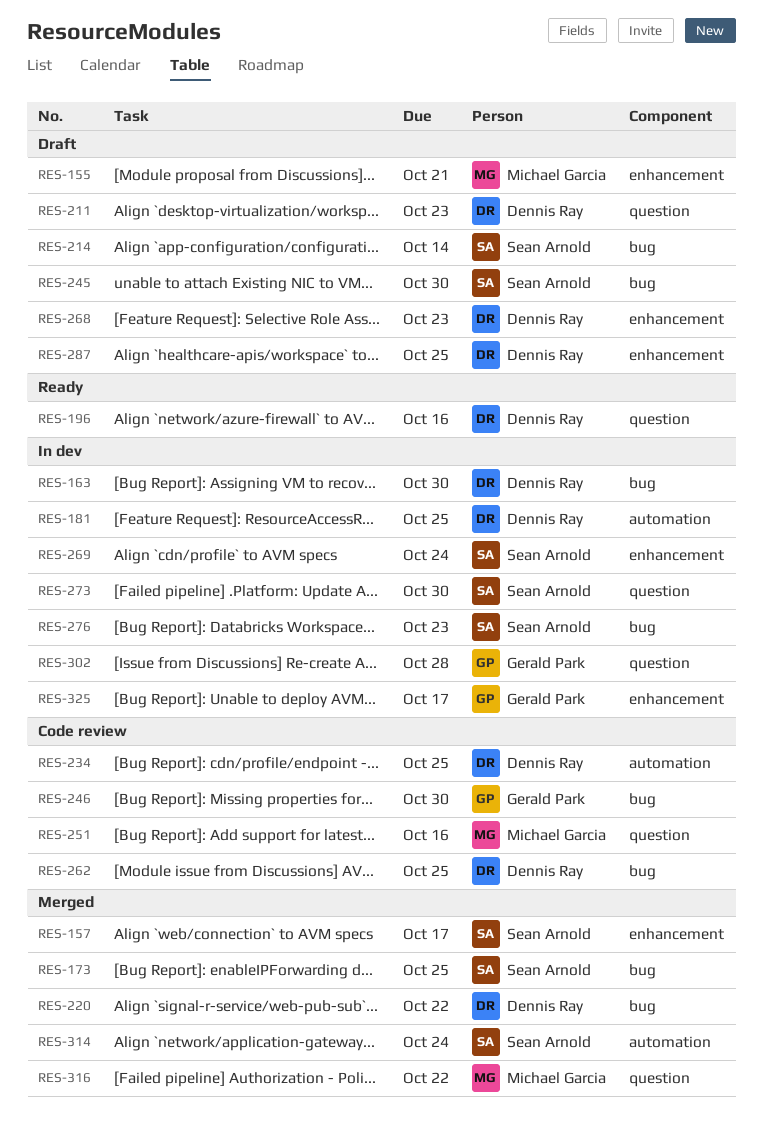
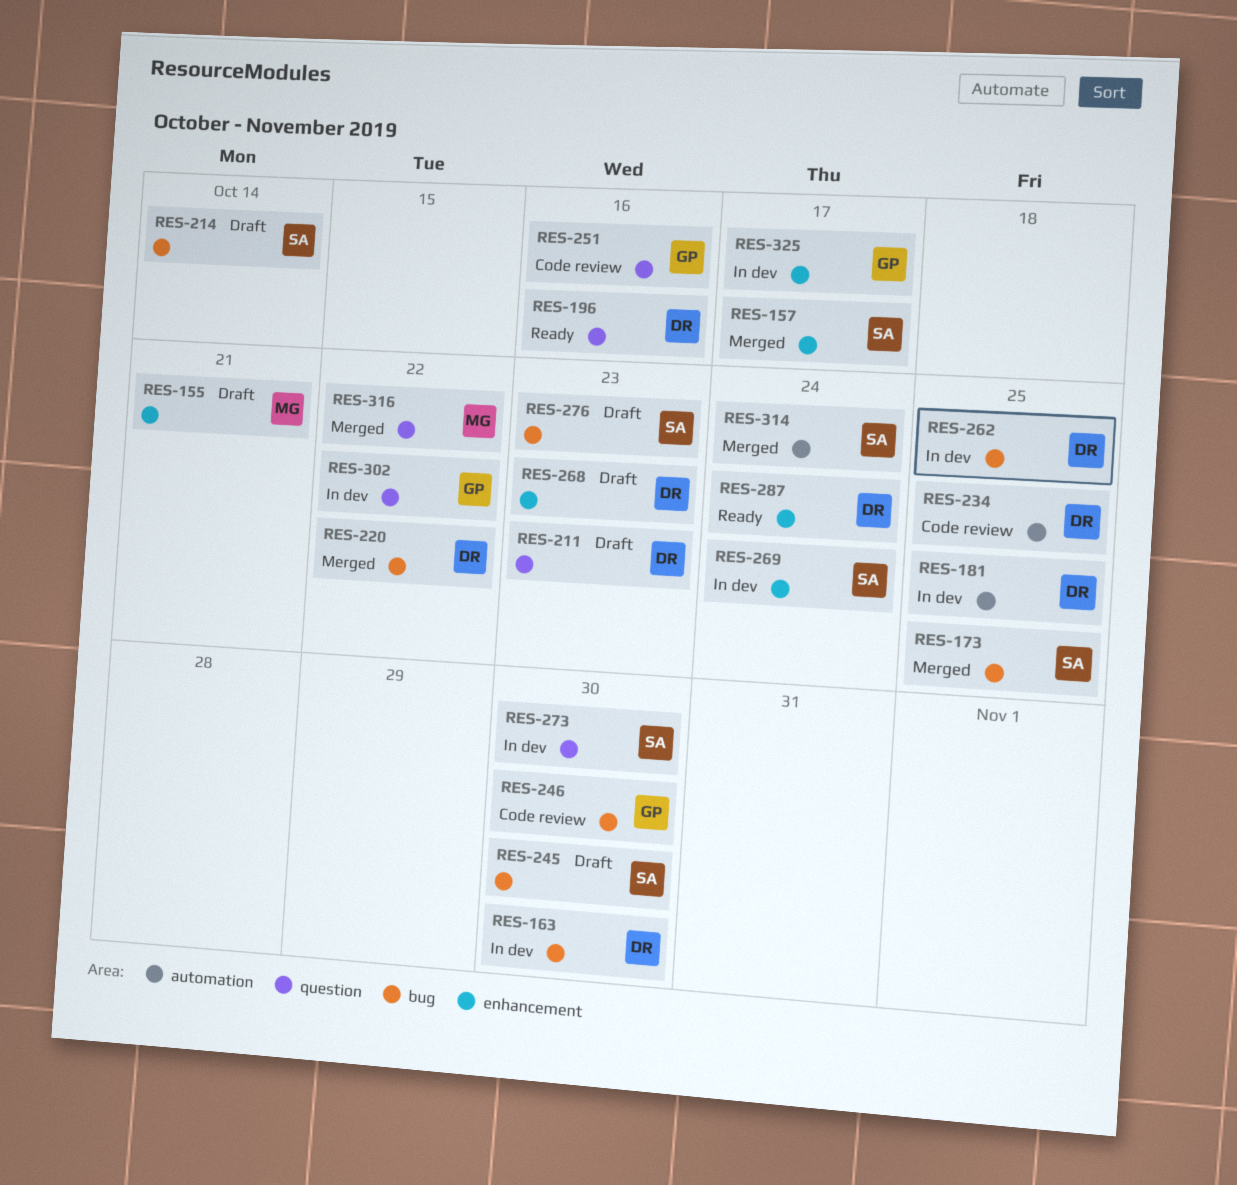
RES-251, owner: Michael Garcia -> Gerald Park
RES-262, status: Code review -> In dev
RES-276, status: In dev -> Draft
RES-287, status: Draft -> Ready
RES-287, due: Oct 25 -> Oct 24
RES-302, due: Oct 28 -> Oct 22

